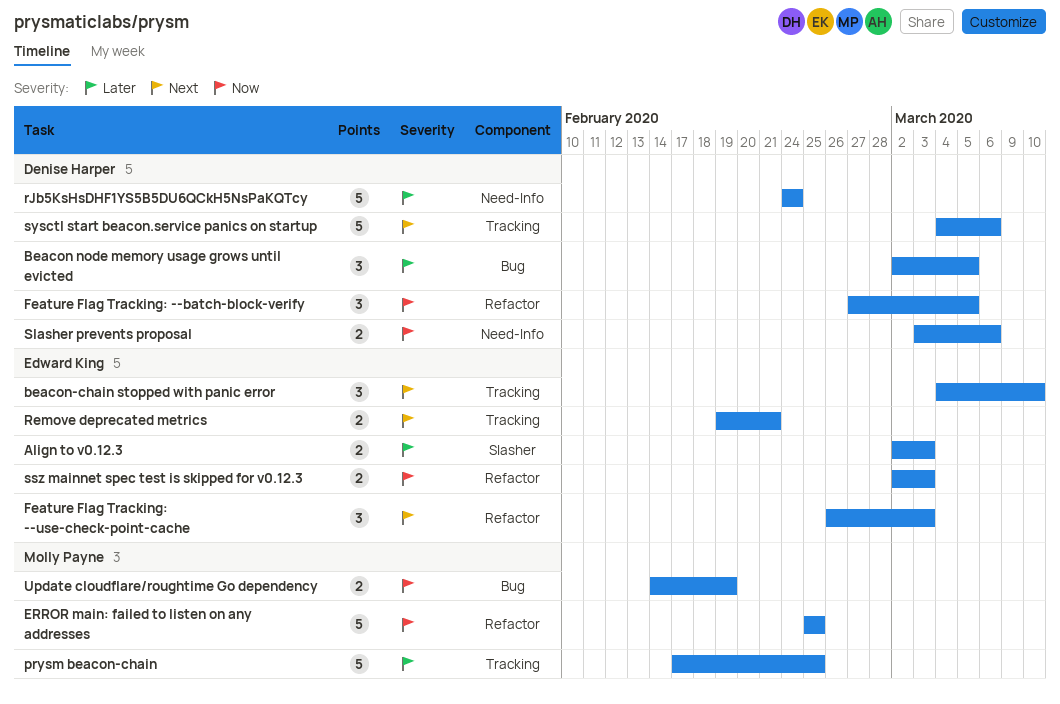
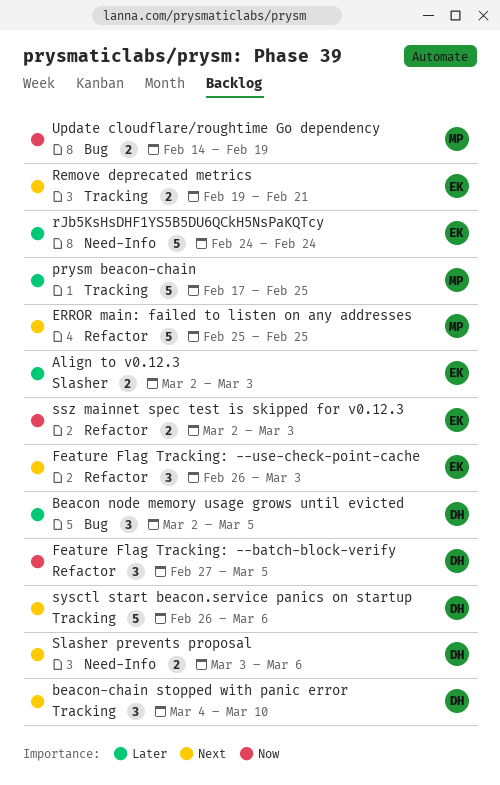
beacon-chain stopped with panic error, owner: Edward King -> Denise Harper
ERROR main: failed to listen on any addresses, priority: Now -> Next
rJb5KsHsDHF1YS5B5DU6QCkH5NsPaKQTcy, owner: Denise Harper -> Edward King
Slasher prevents proposal, priority: Now -> Next
sysctl start beacon.service panics on startup, start: Mar 4 -> Feb 26

